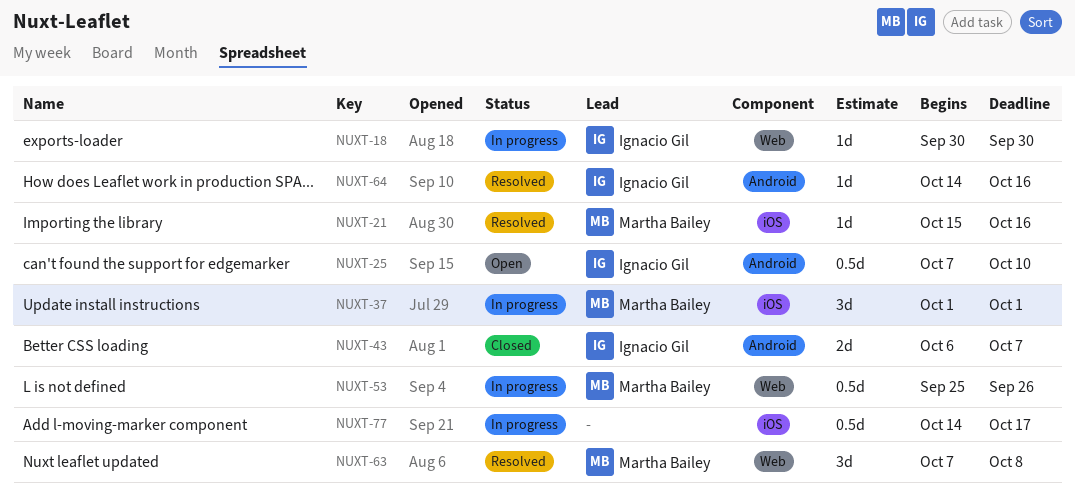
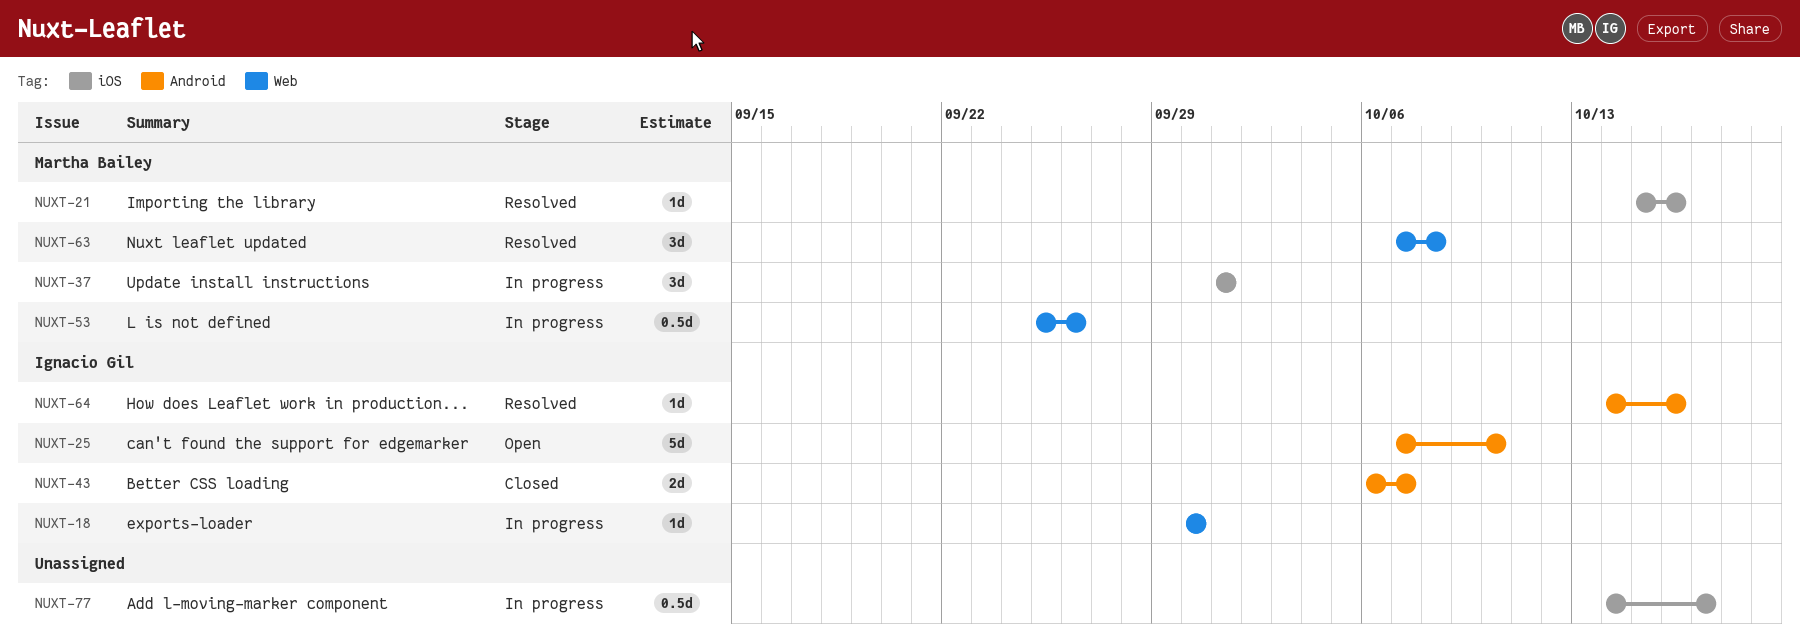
NUXT-25, estimate: 0.5d -> 5d

